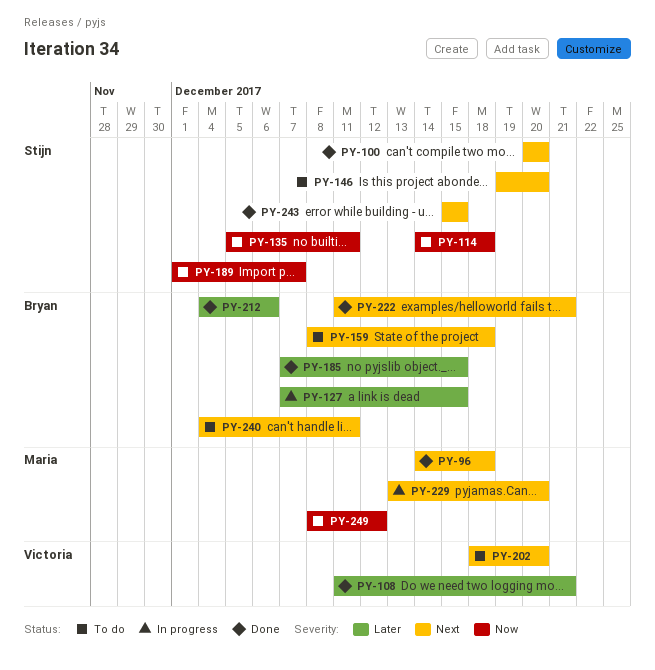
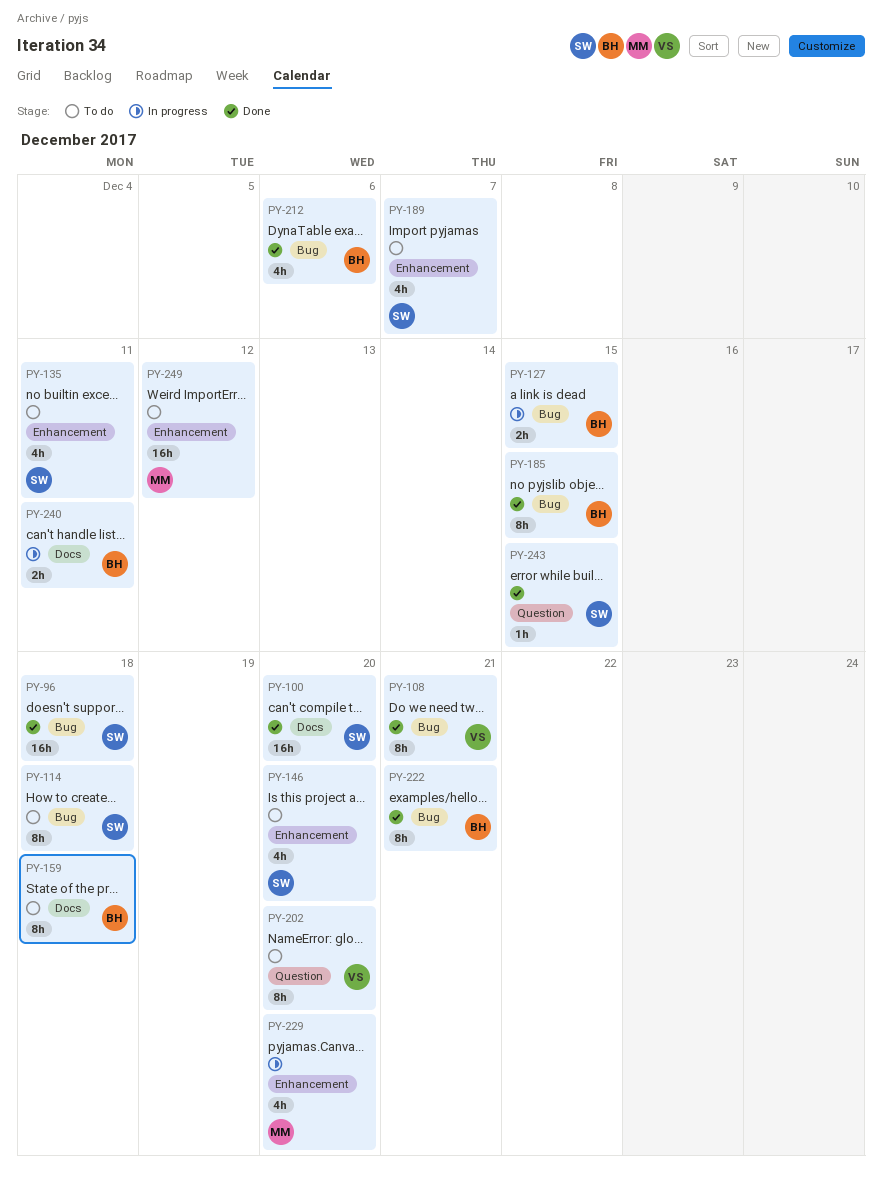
PY-96, owner: Maria -> Stijn
PY-240, status: To do -> In progress

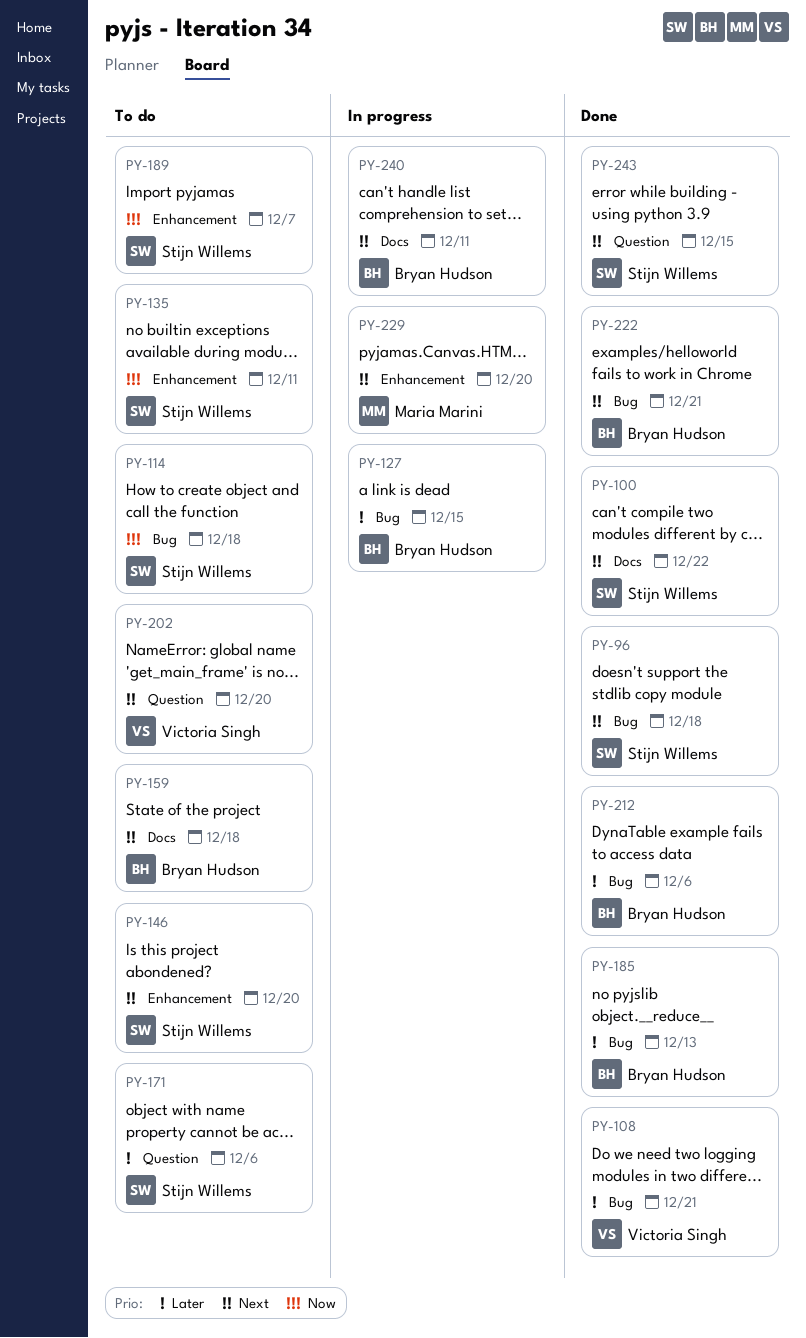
PY-100, due: Dec 20 -> Dec 22
PY-171: none -> present
PY-185, due: Dec 15 -> Dec 13
PY-249: present -> none

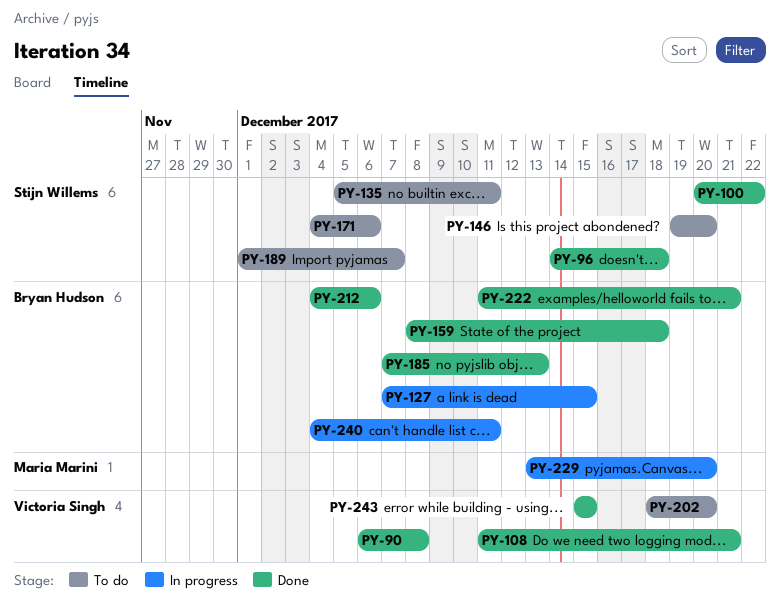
PY-90: none -> present
PY-114: present -> none
PY-159, status: To do -> Done
PY-243, owner: Stijn Willems -> Victoria Singh

